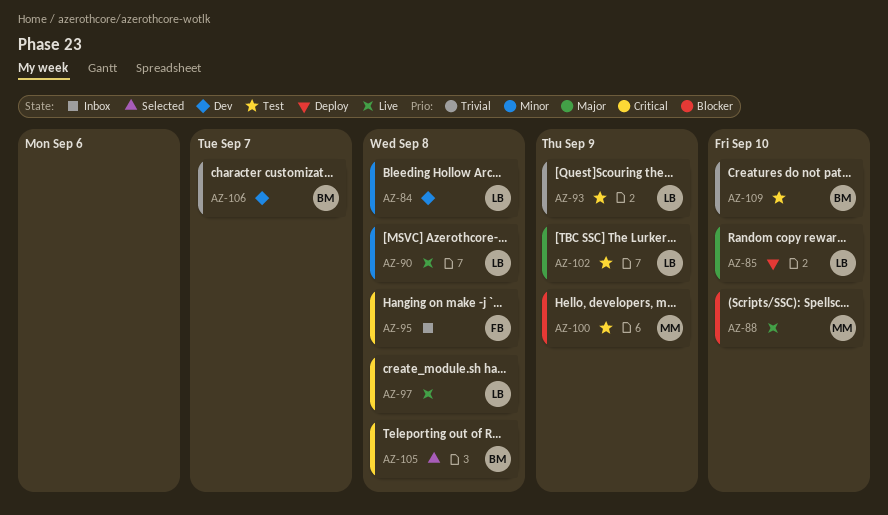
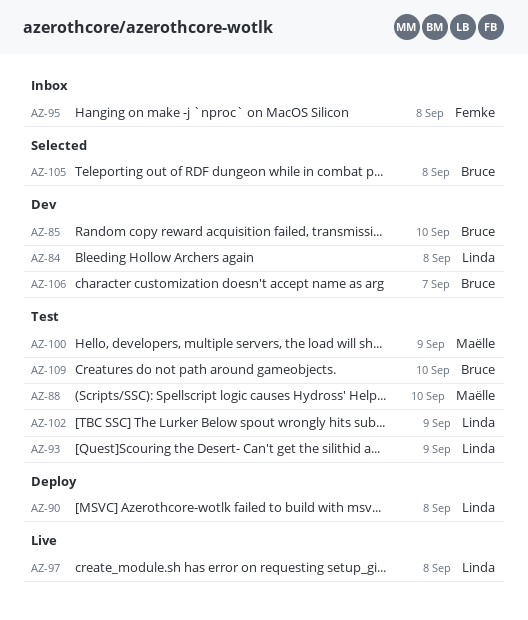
AZ-85, status: Deploy -> Dev
AZ-85, owner: Linda -> Bruce
AZ-88, status: Live -> Test
AZ-90, status: Live -> Deploy

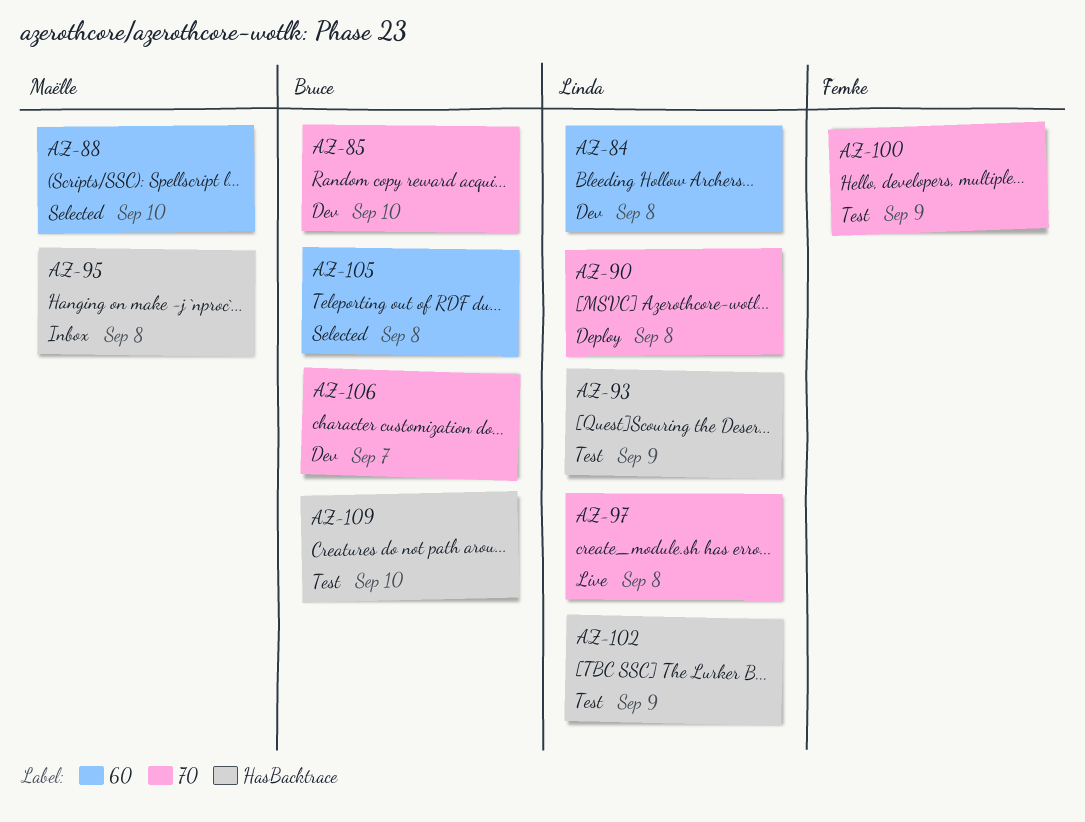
AZ-88, status: Test -> Selected
AZ-95, owner: Femke -> Maëlle
AZ-100, owner: Maëlle -> Femke

